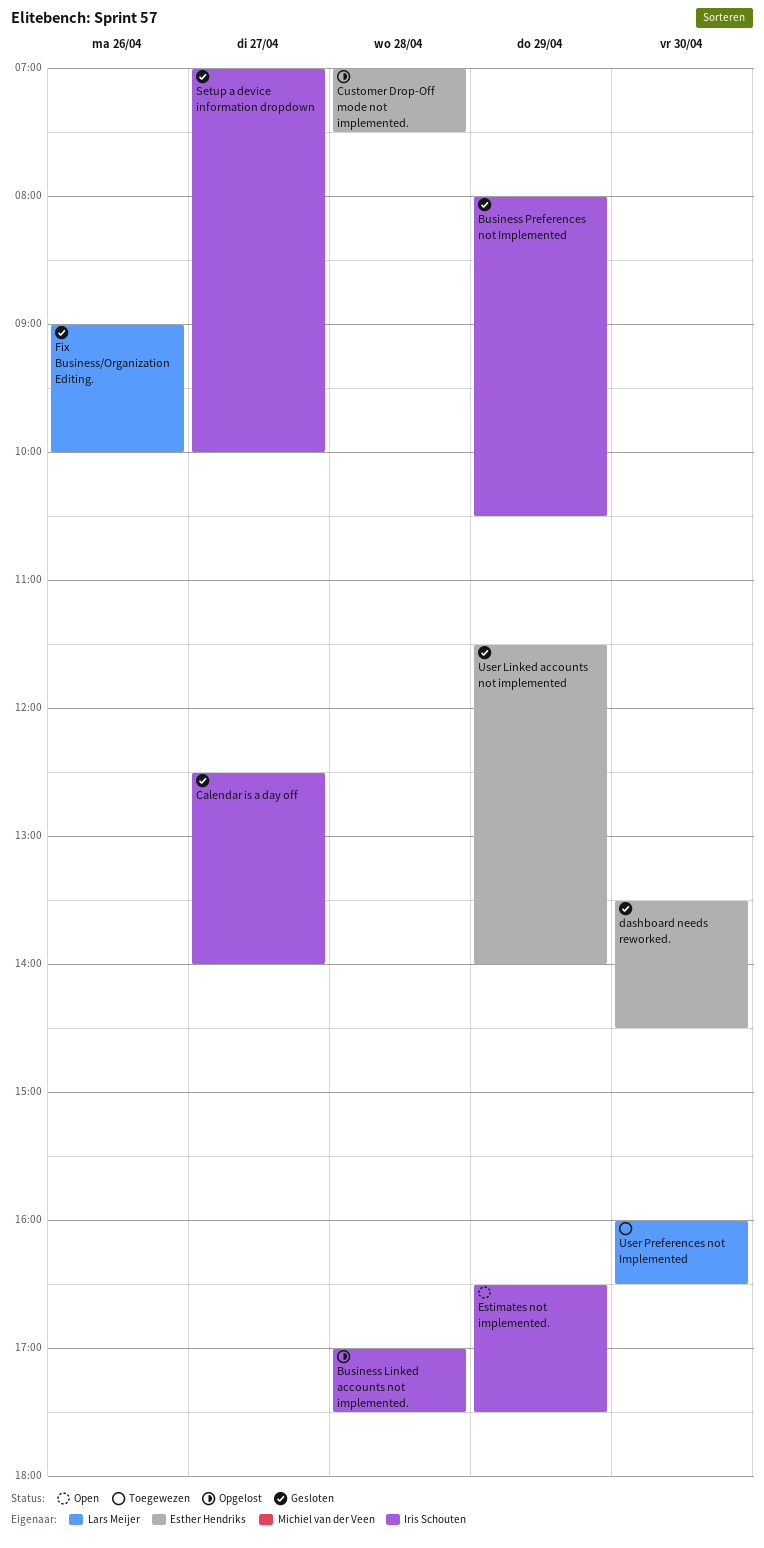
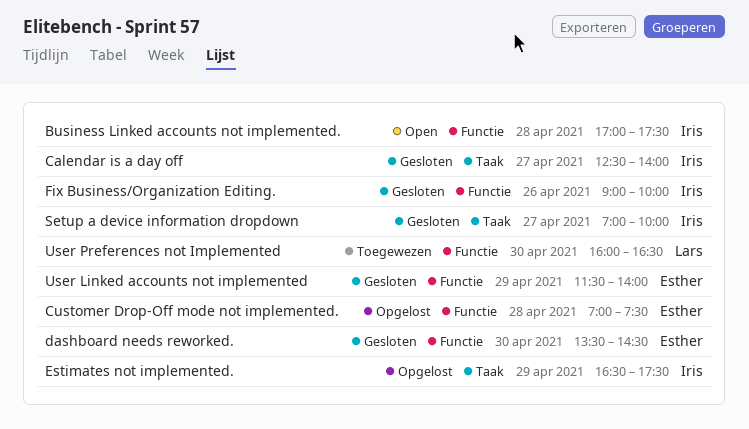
Business Linked accounts not implemented., status: Opgelost -> Open
Business Preferences not Implemented: present -> none
Estimates not implemented., status: Open -> Opgelost
Fix Business/Organization Editing., owner: Lars Meijer -> Iris Schouten

